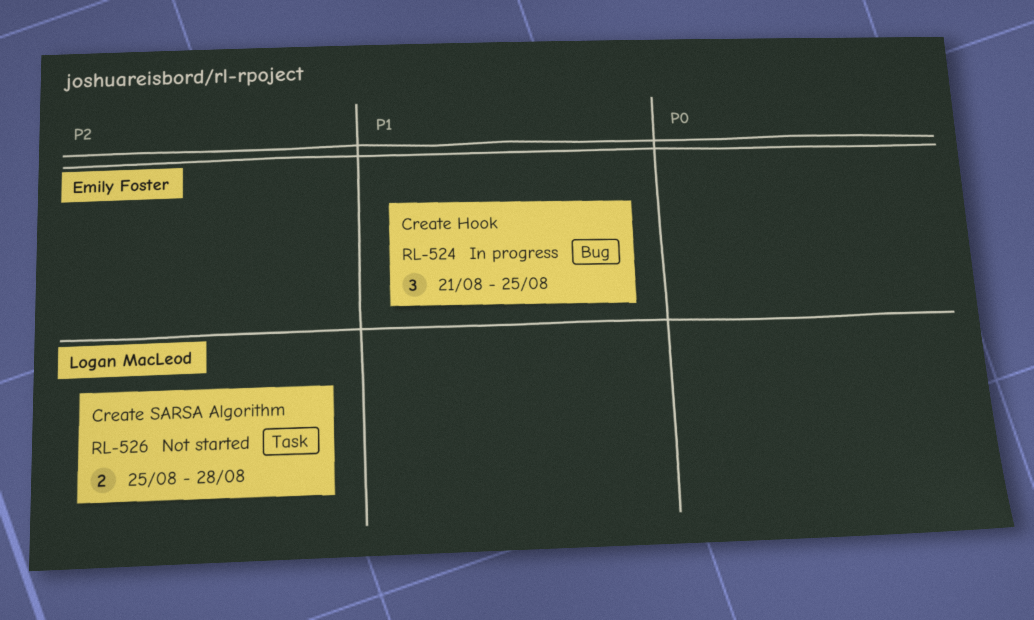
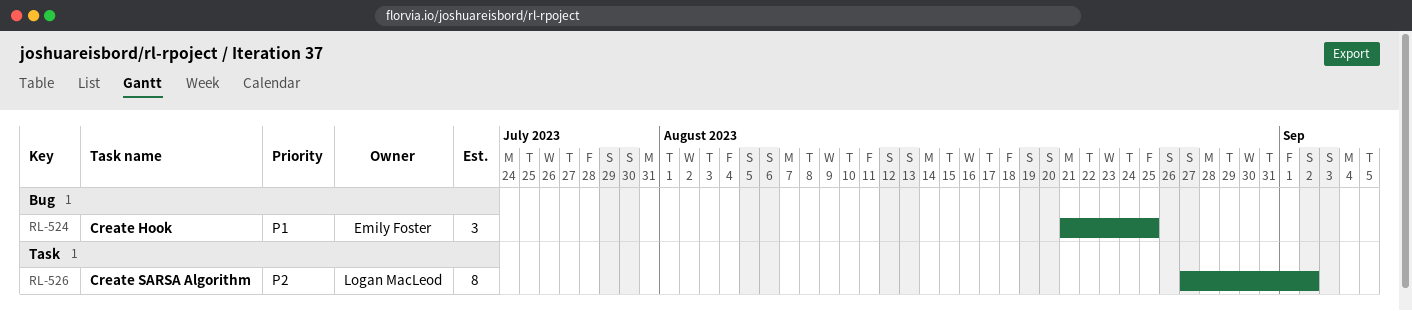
RL-526, estimate: 2 -> 8
RL-526, start: Aug 25 -> Aug 27
RL-526, due: Aug 28 -> Sep 2

